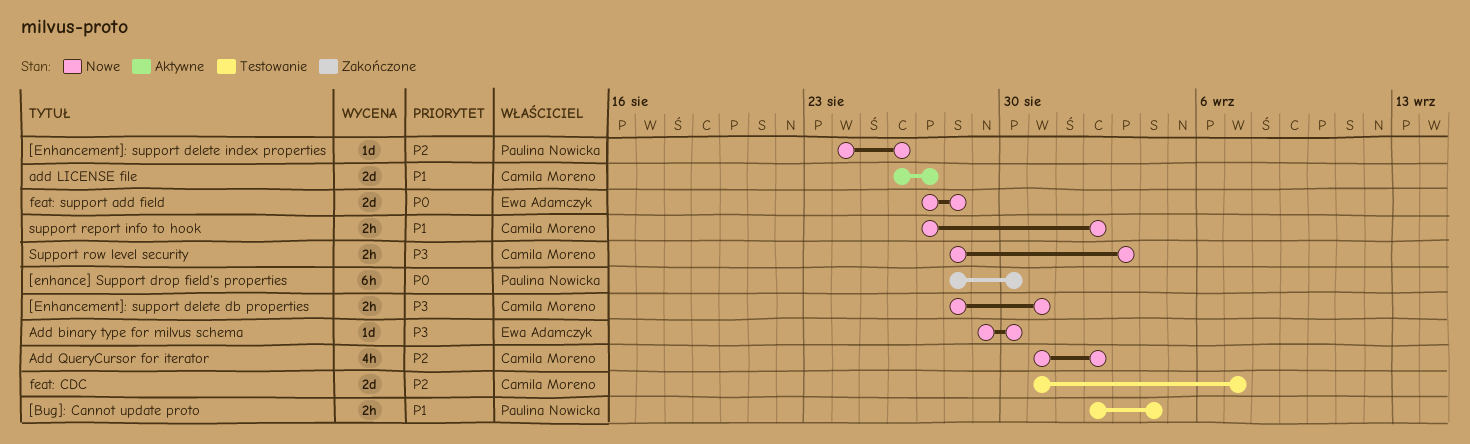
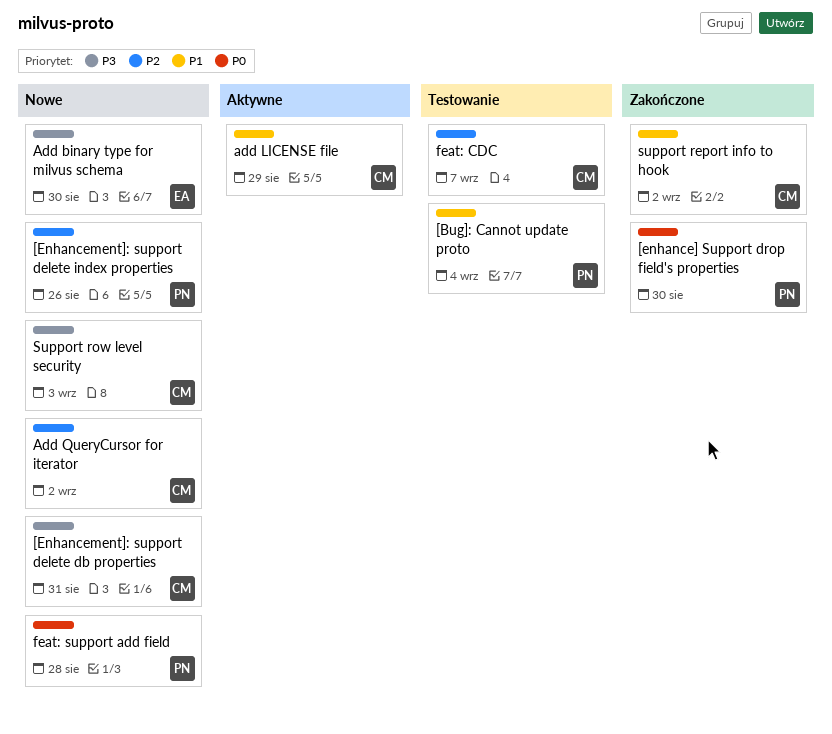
add LICENSE file, due: Aug 27 -> Aug 29
feat: support add field, owner: Ewa Adamczyk -> Paulina Nowicka
support report info to hook, status: Nowe -> Zakończone

